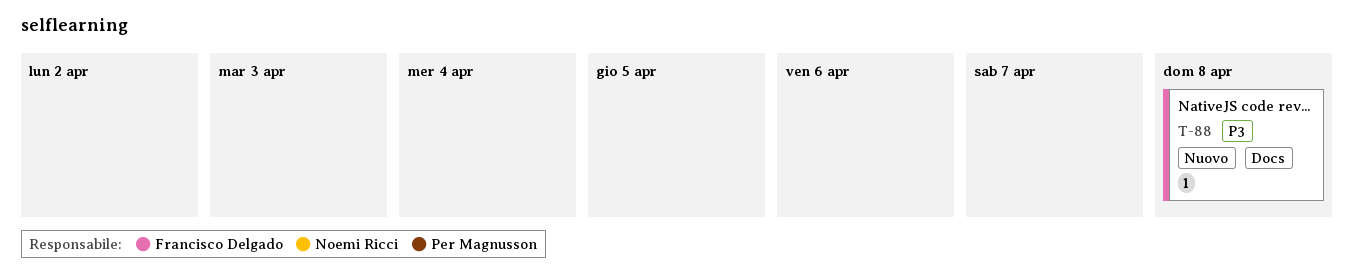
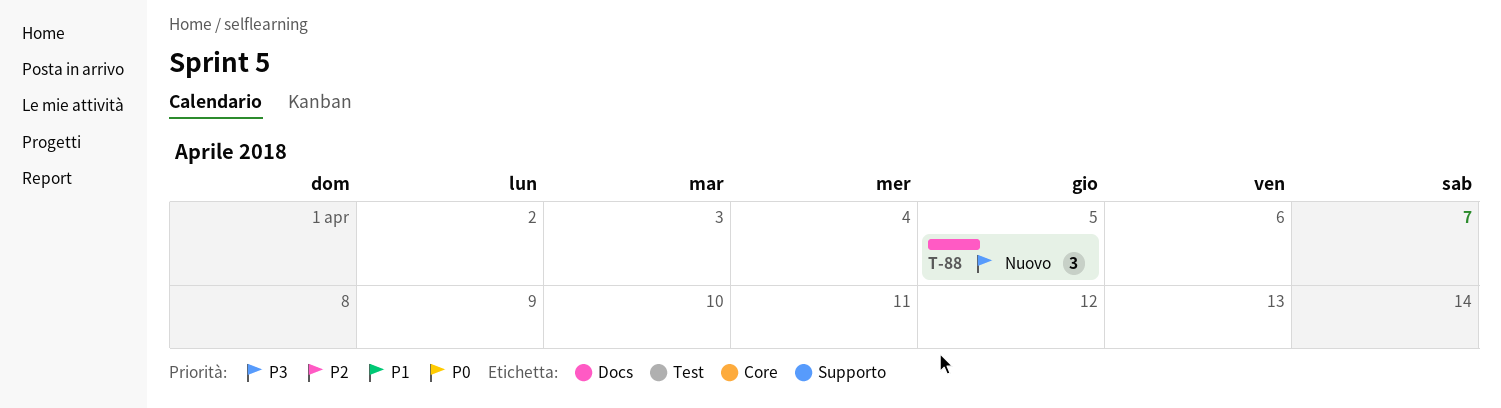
T-88, estimate: 1 -> 3
T-88, due: Apr 8 -> Apr 5

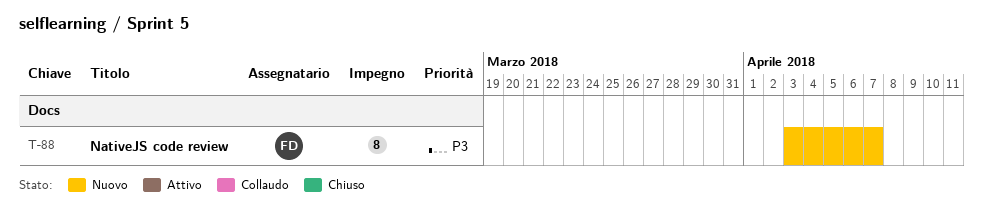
T-88, estimate: 3 -> 8
T-88, due: Apr 5 -> Apr 7

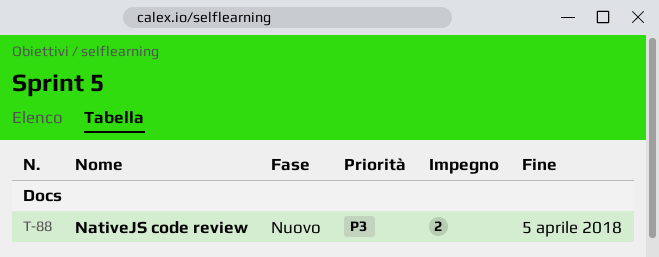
T-88, estimate: 8 -> 2
T-88, due: Apr 7 -> Apr 5

